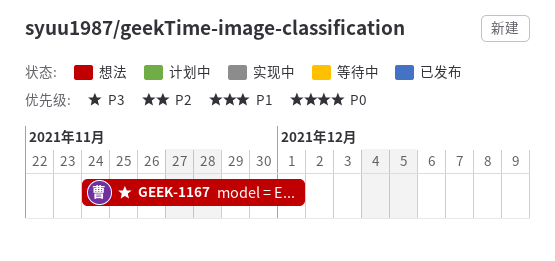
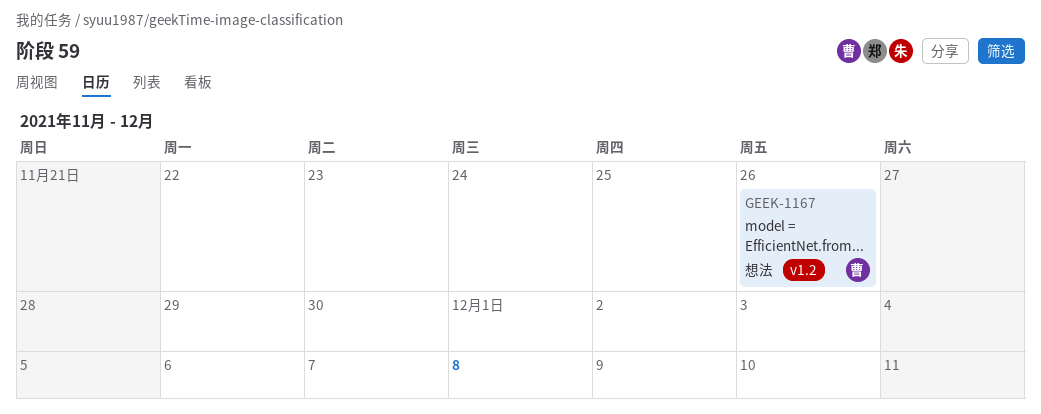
GEEK-1167, due: Dec 1 -> Nov 26

